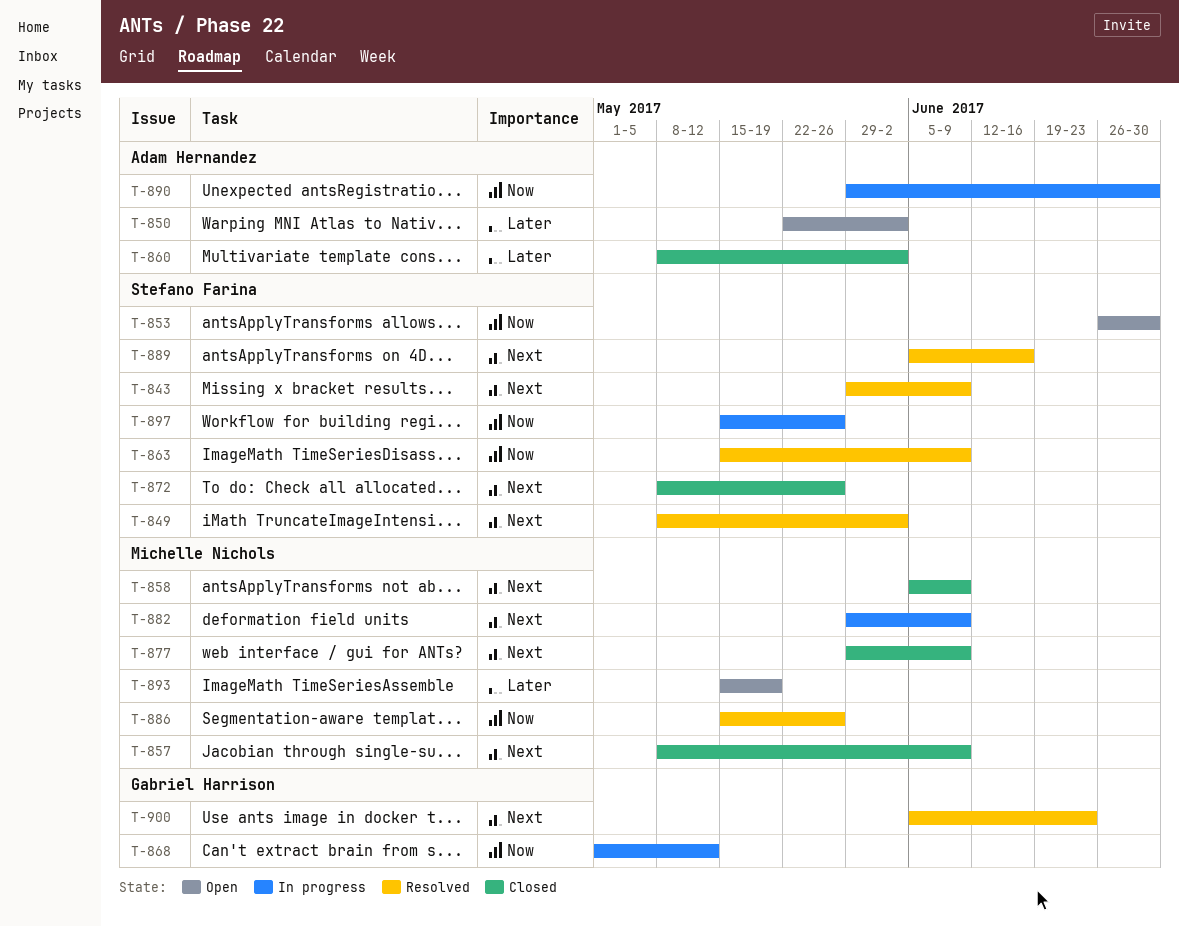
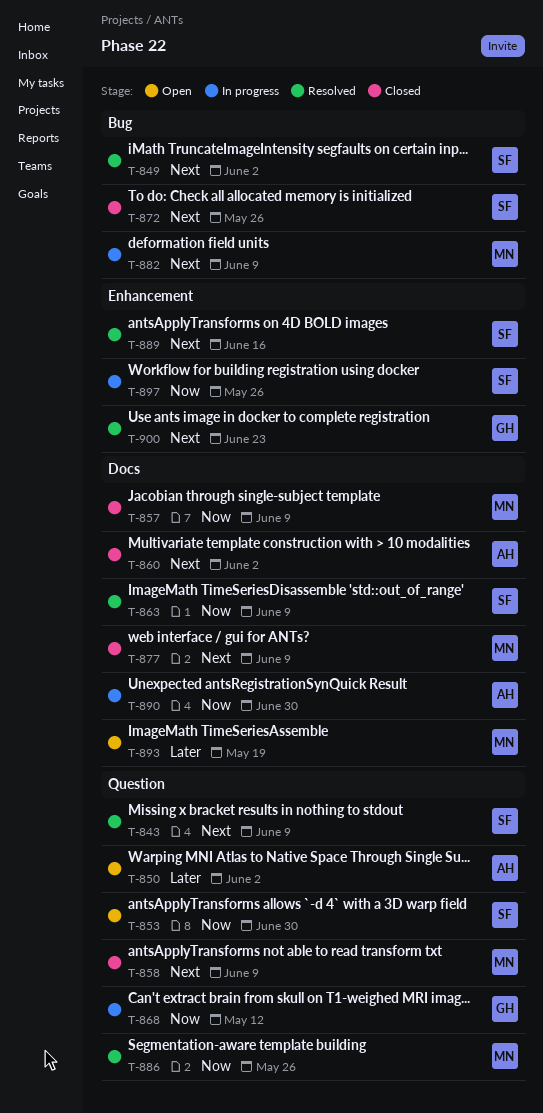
T-857, priority: Next -> Now
T-860, priority: Later -> Next

